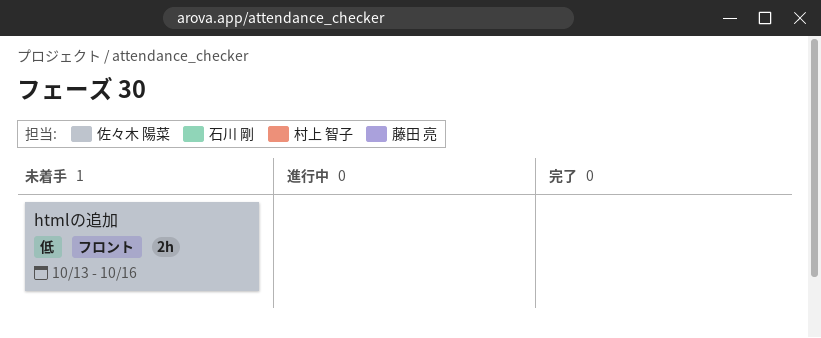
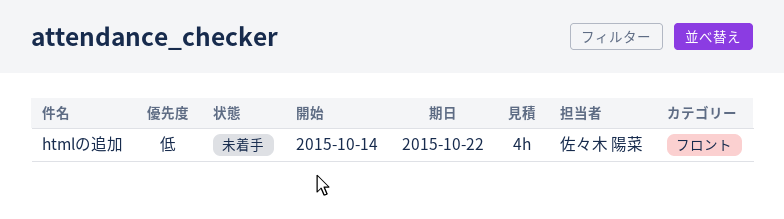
htmlの追加, estimate: 2h -> 4h
htmlの追加, start: Oct 13 -> Oct 14
htmlの追加, due: Oct 16 -> Oct 22

